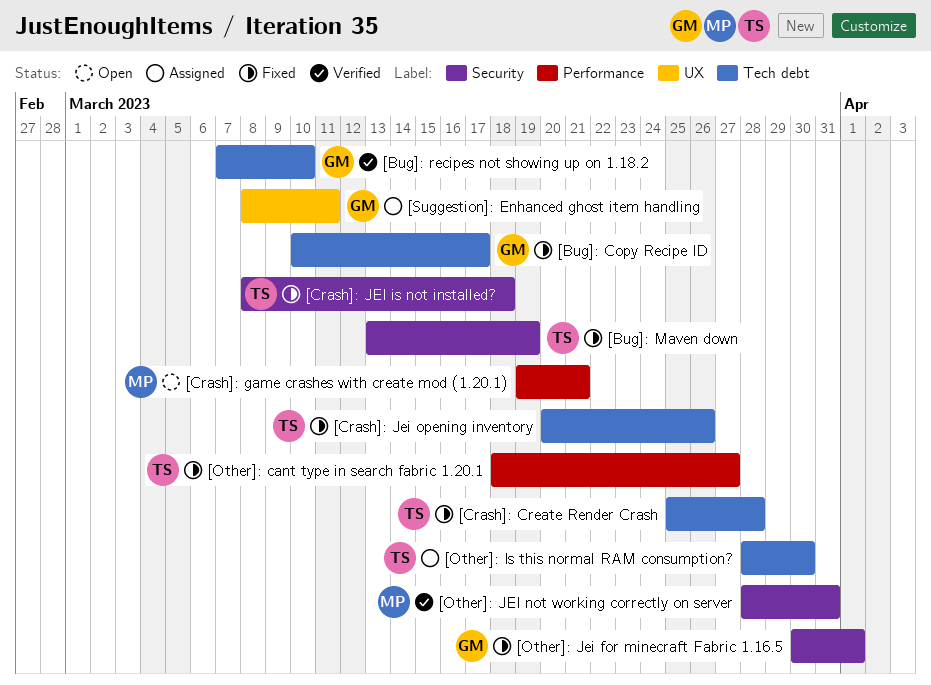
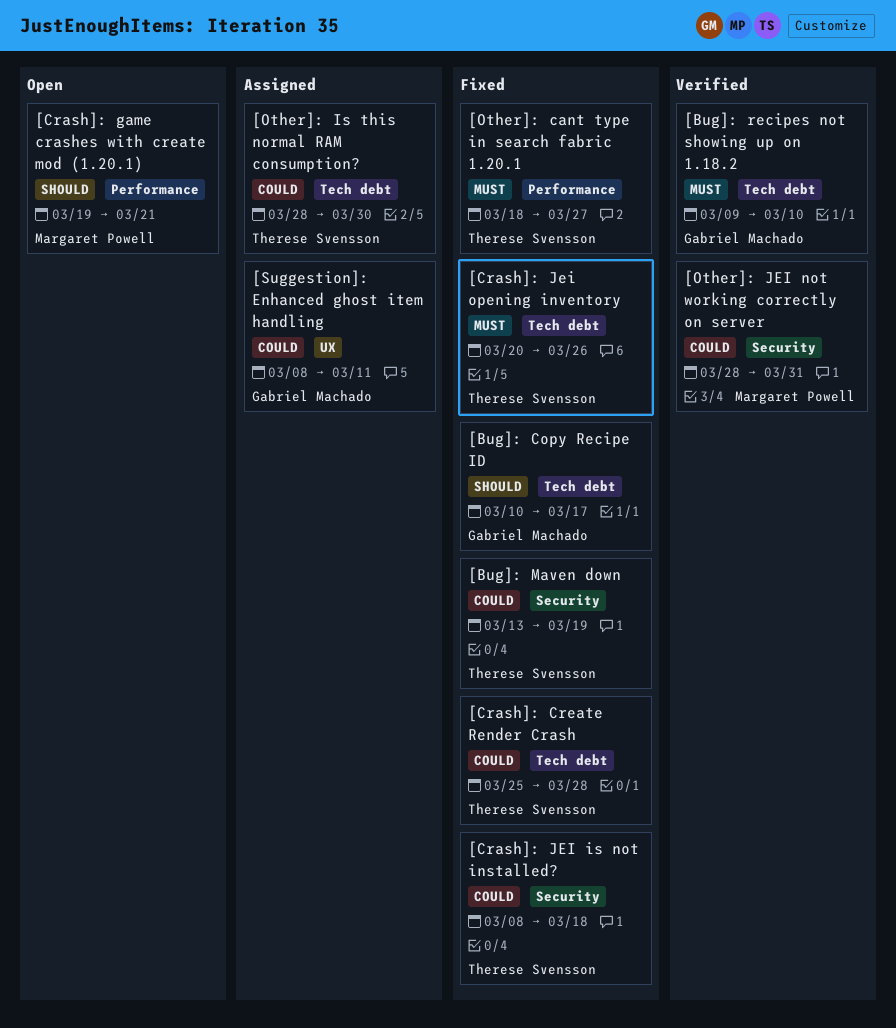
[Bug]: recipes not showing up on 1.18.2, start: Mar 7 -> Mar 9
[Other]: Jei for minecraft Fabric 1.16.5: present -> none

